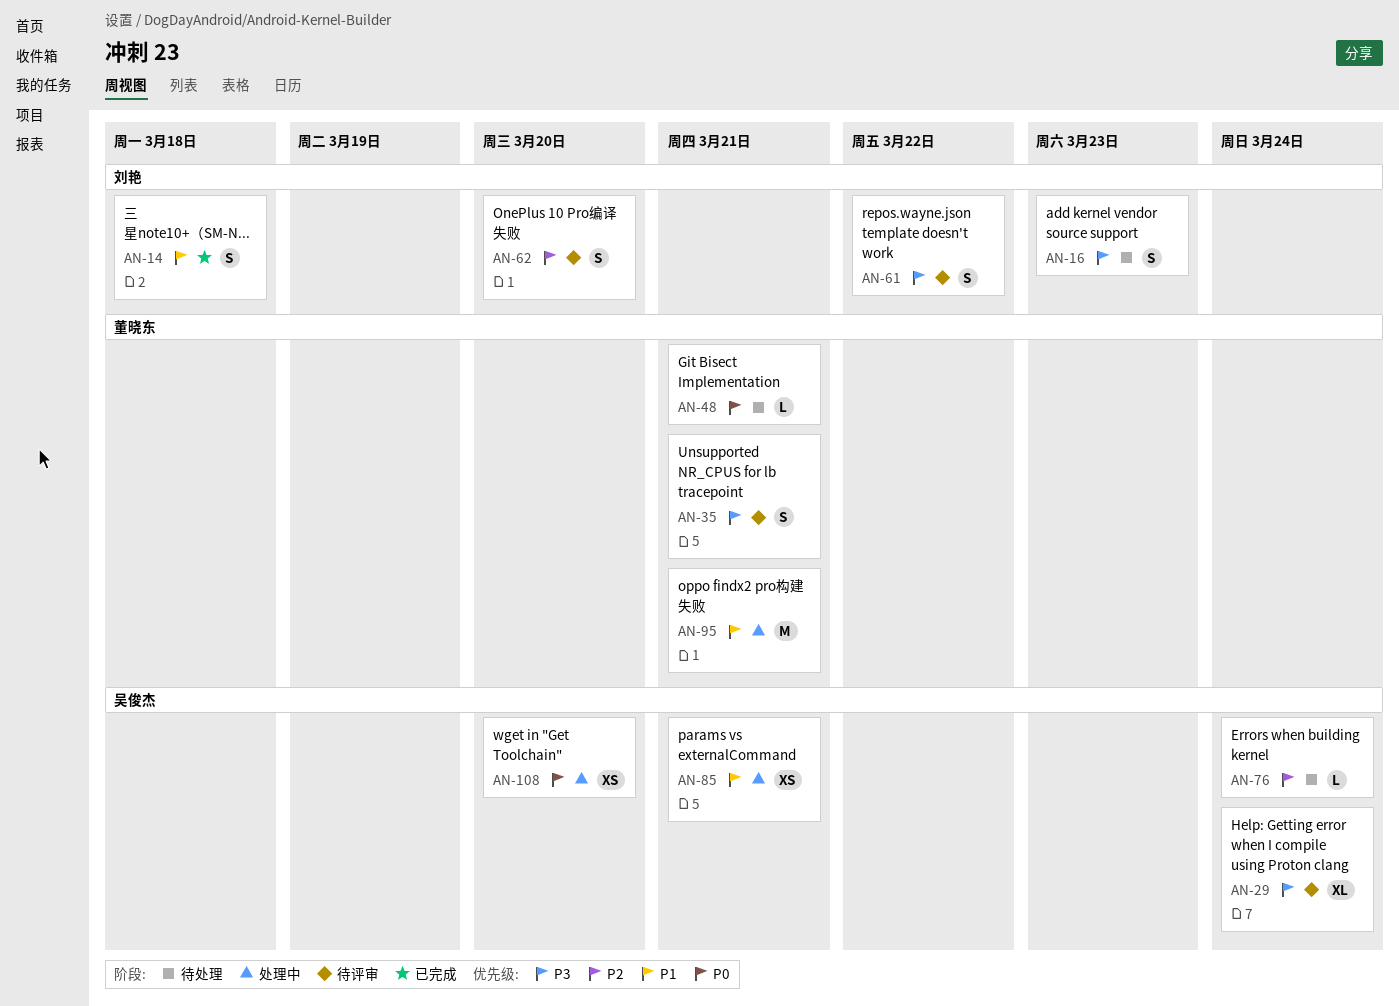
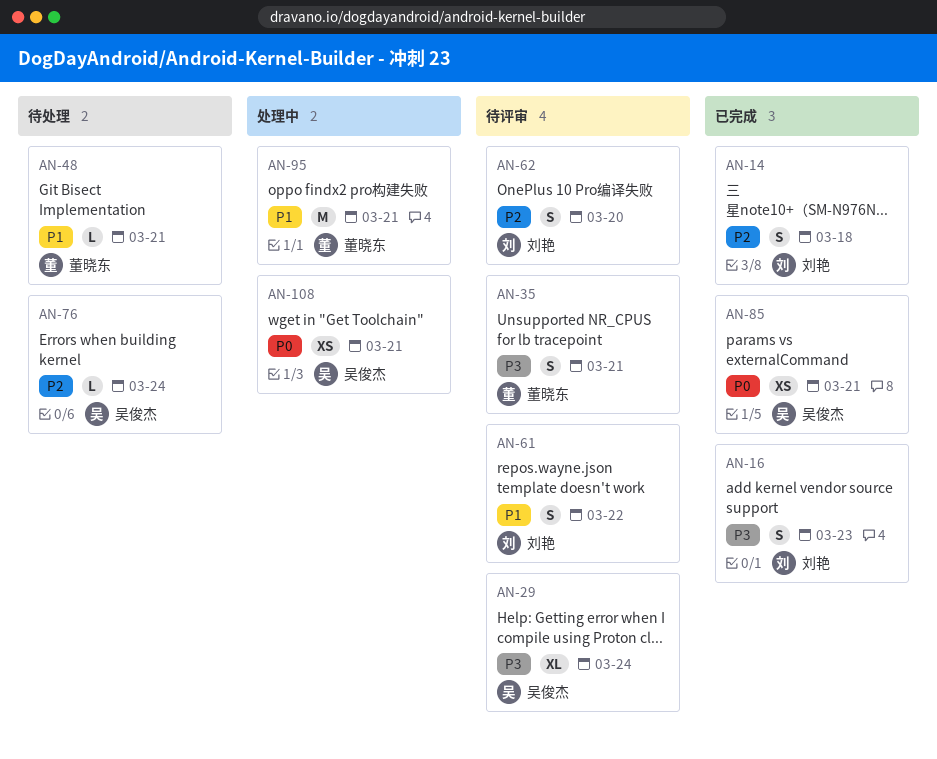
AN-14, priority: P1 -> P2
AN-16, status: 待处理 -> 已完成
AN-48, priority: P0 -> P1
AN-61, priority: P3 -> P1
AN-85, status: 处理中 -> 已完成
AN-85, priority: P1 -> P0
AN-108, due: Mar 20 -> Mar 21

